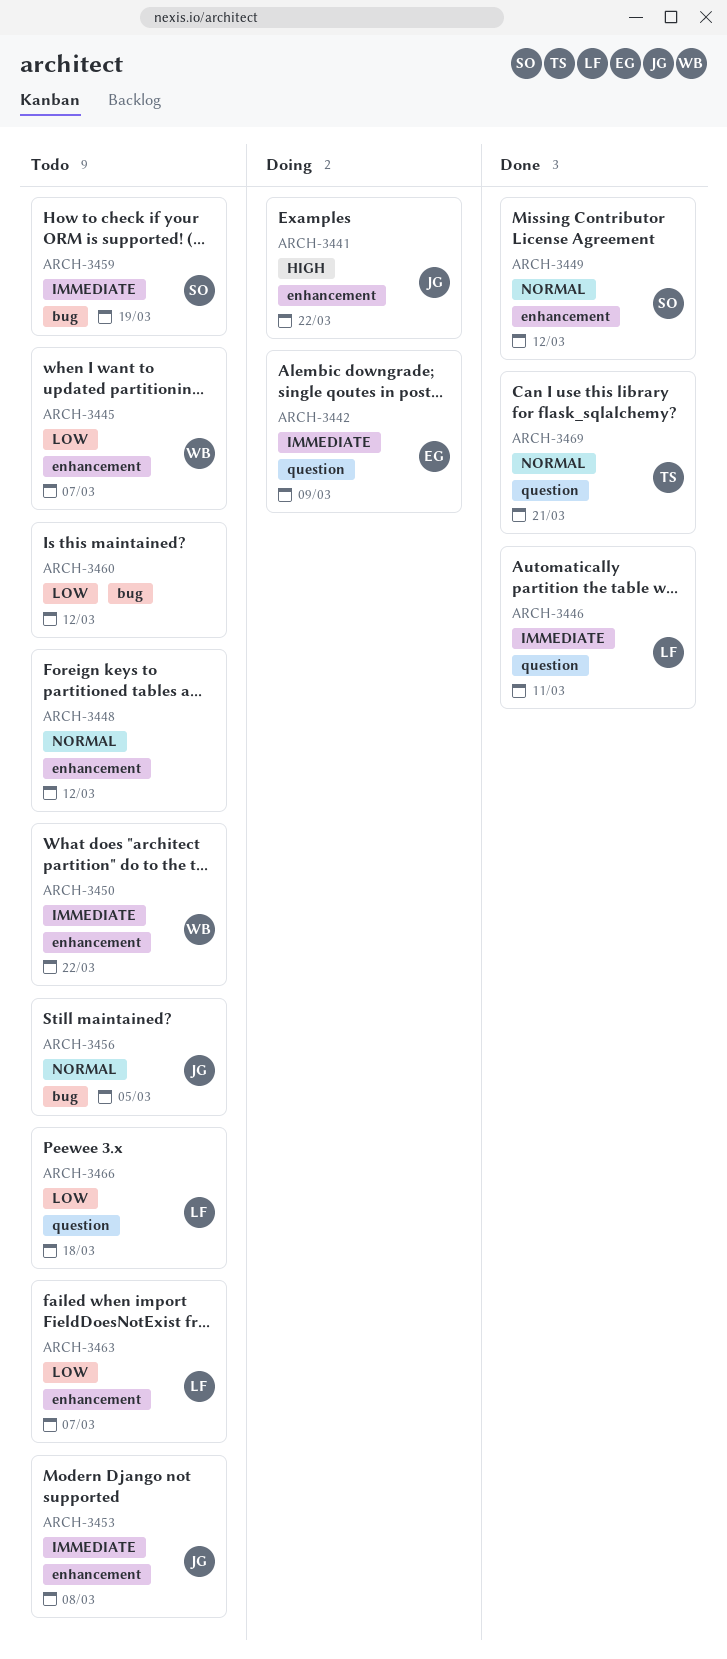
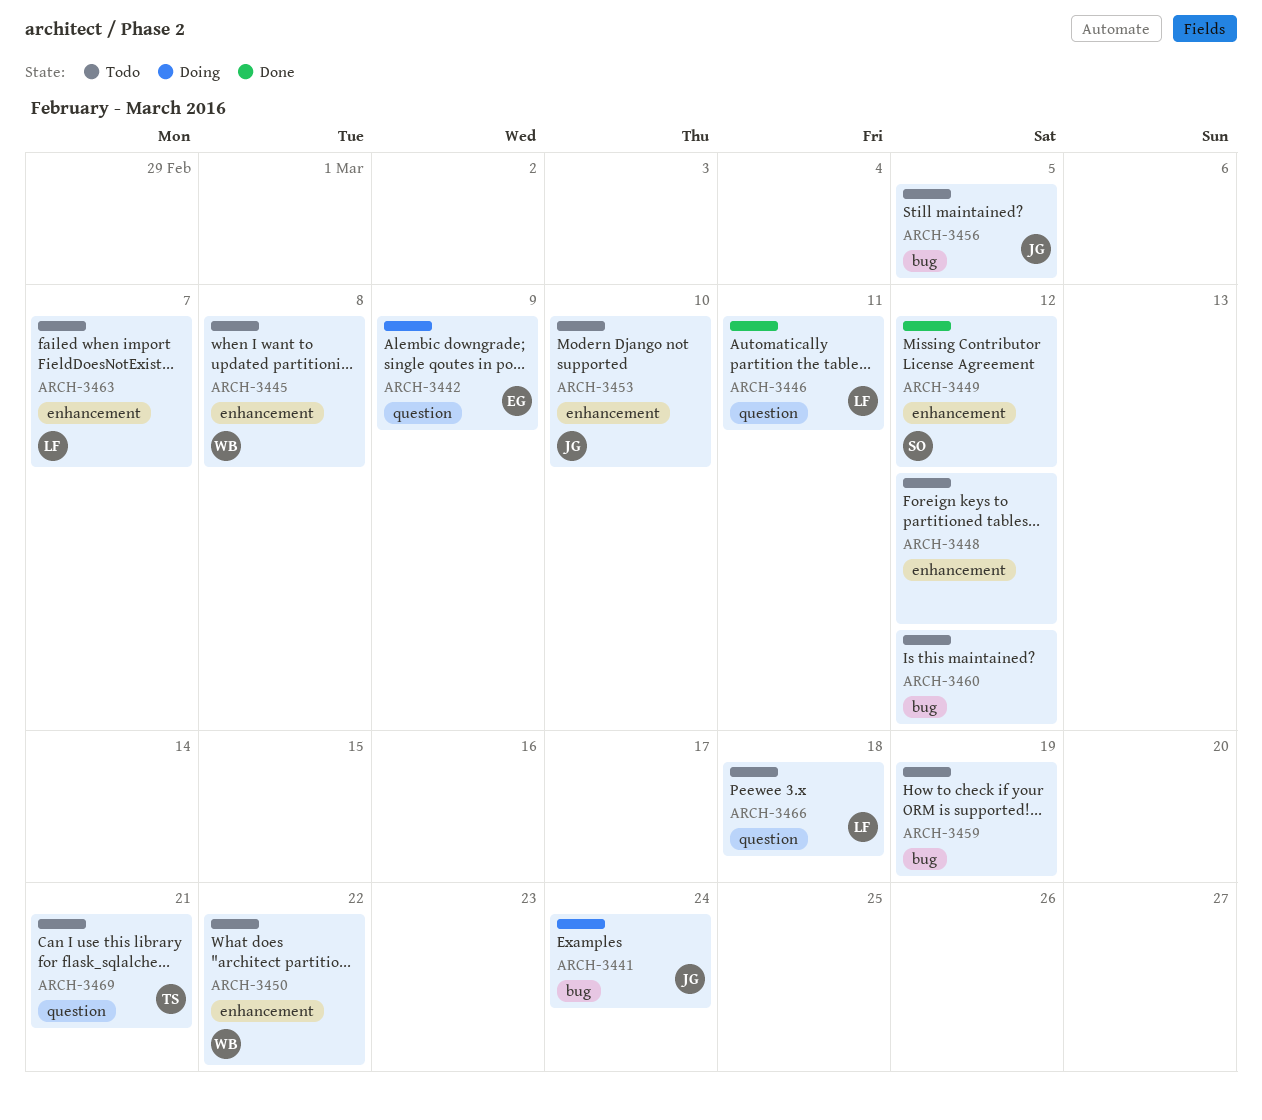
ARCH-3441, label: enhancement -> bug
ARCH-3441, due: Mar 22 -> Mar 24
ARCH-3445, due: Mar 7 -> Mar 8
ARCH-3453, due: Mar 8 -> Mar 10
ARCH-3459, owner: SO -> none
ARCH-3469, status: Done -> Todo

